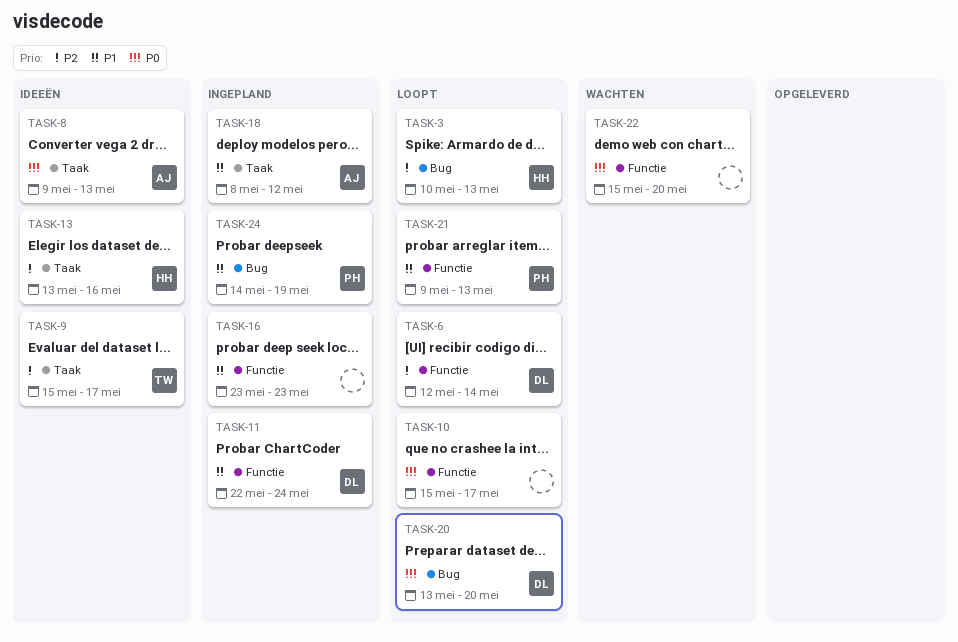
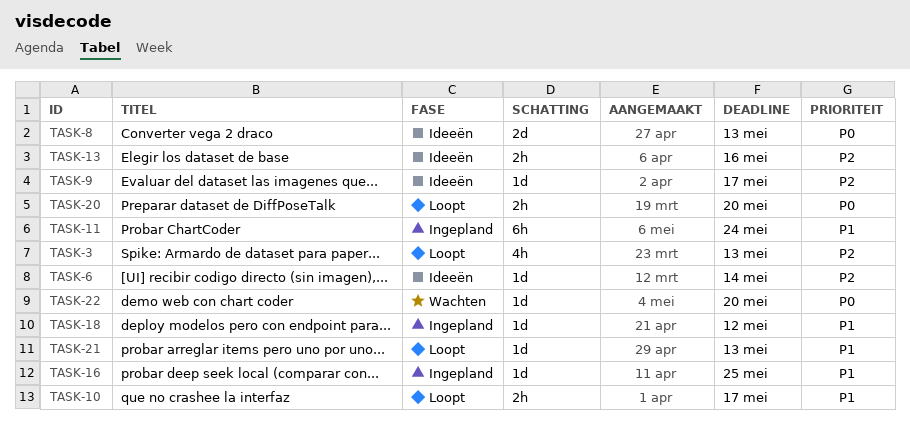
TASK-6, status: Loopt -> Ideeën
TASK-10, priority: P0 -> P1
TASK-16, due: May 23 -> May 25
TASK-24: present -> none

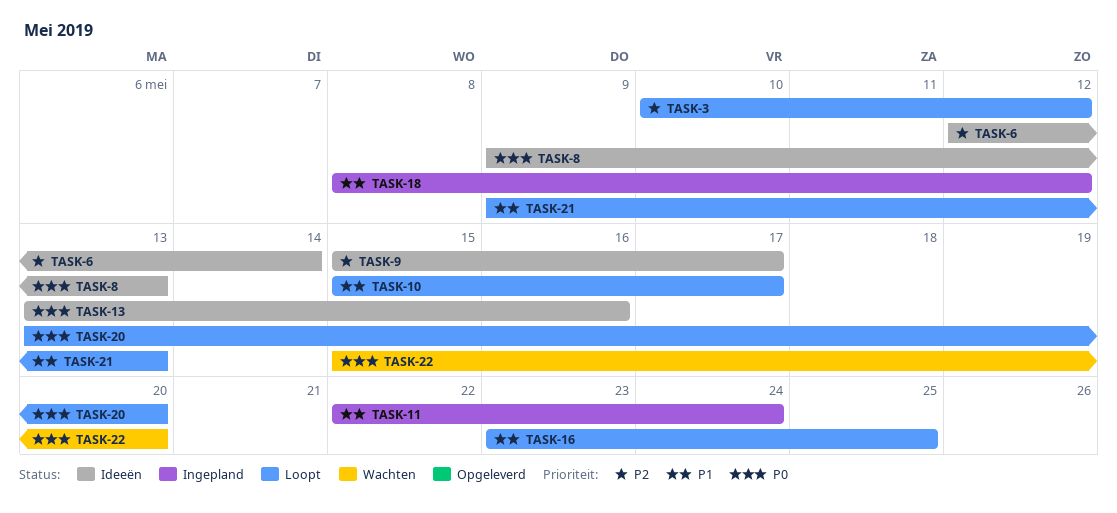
TASK-3, due: May 13 -> May 12
TASK-13, priority: P2 -> P0
TASK-16, status: Ingepland -> Loopt

